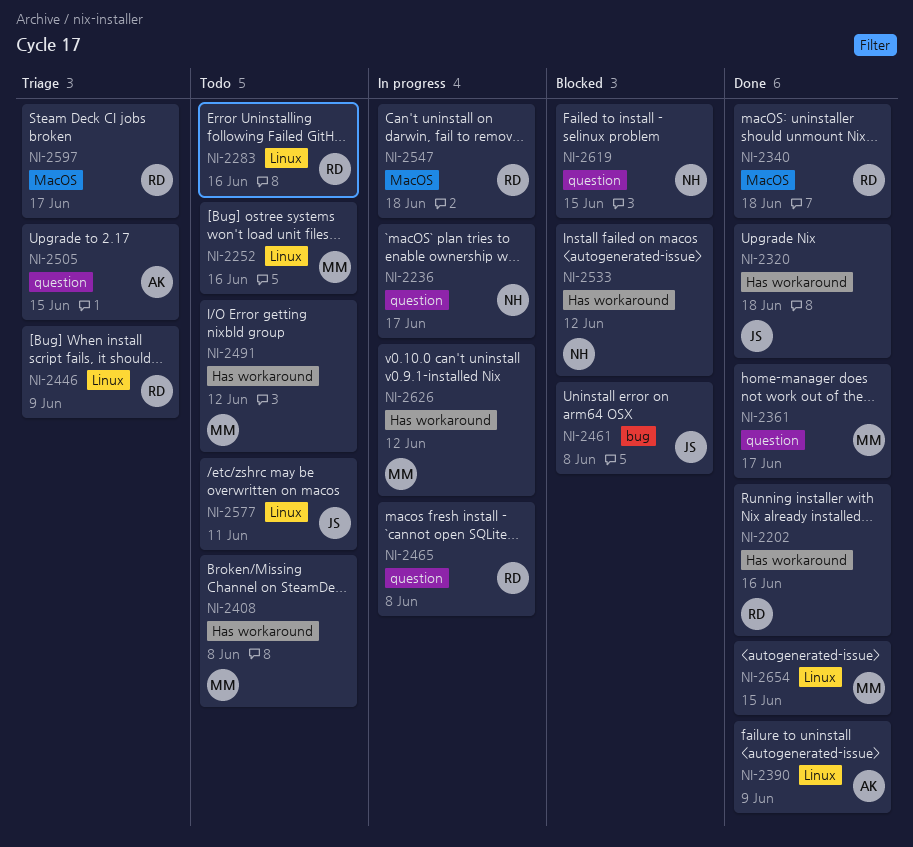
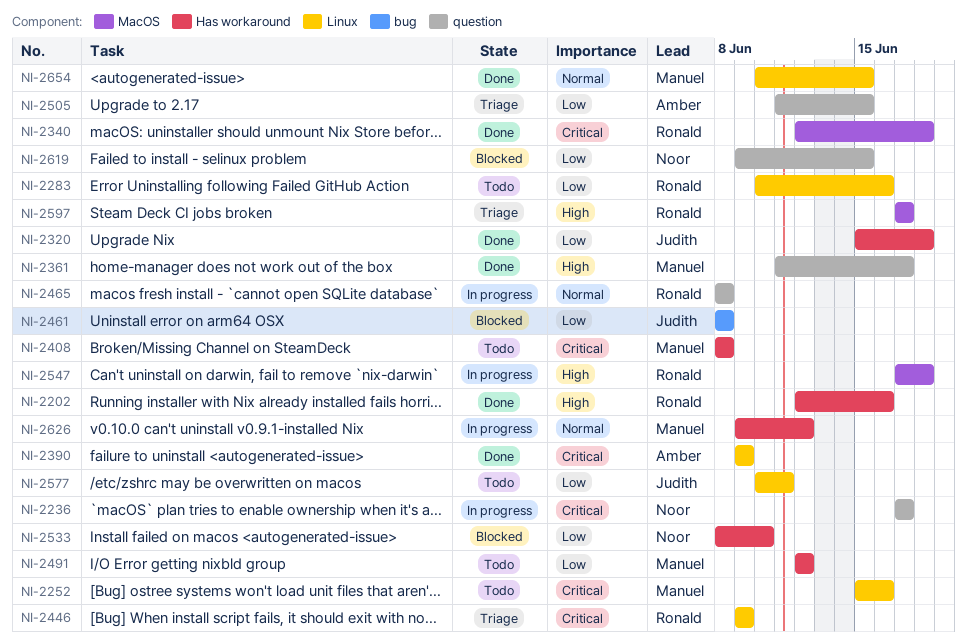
NI-2533, due: Jun 12 -> Jun 10

